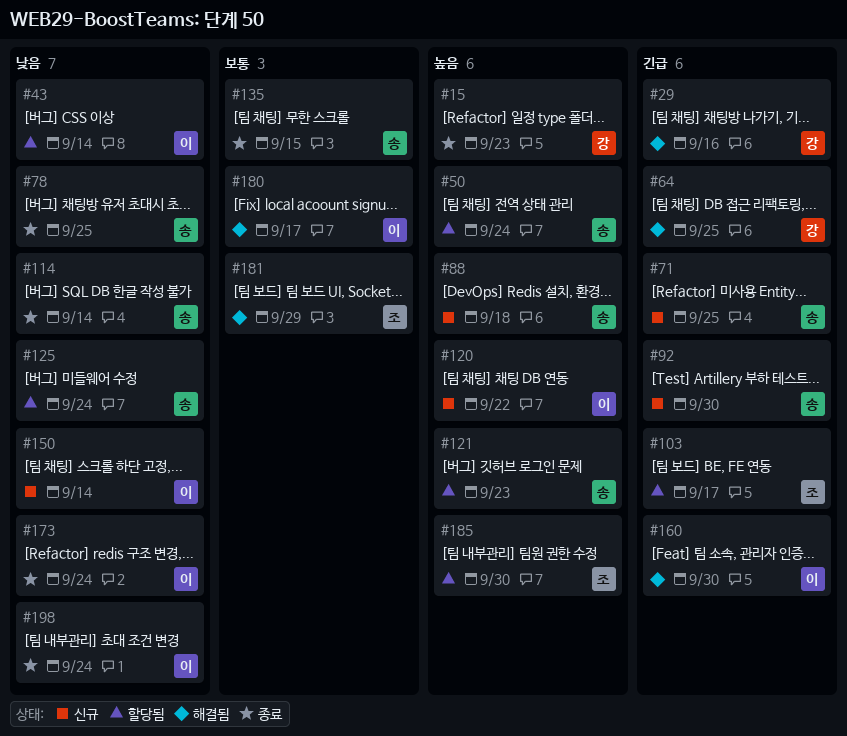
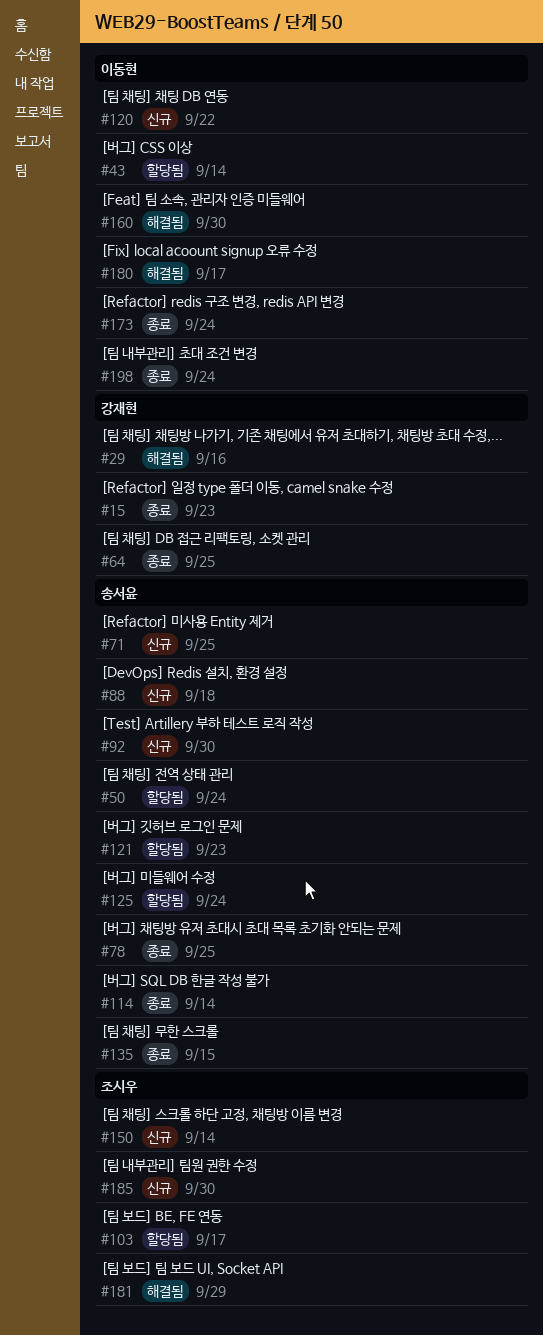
#64, status: 해결됨 -> 종료
#150, owner: 이동현 -> 조시우
#185, status: 할당됨 -> 신규

